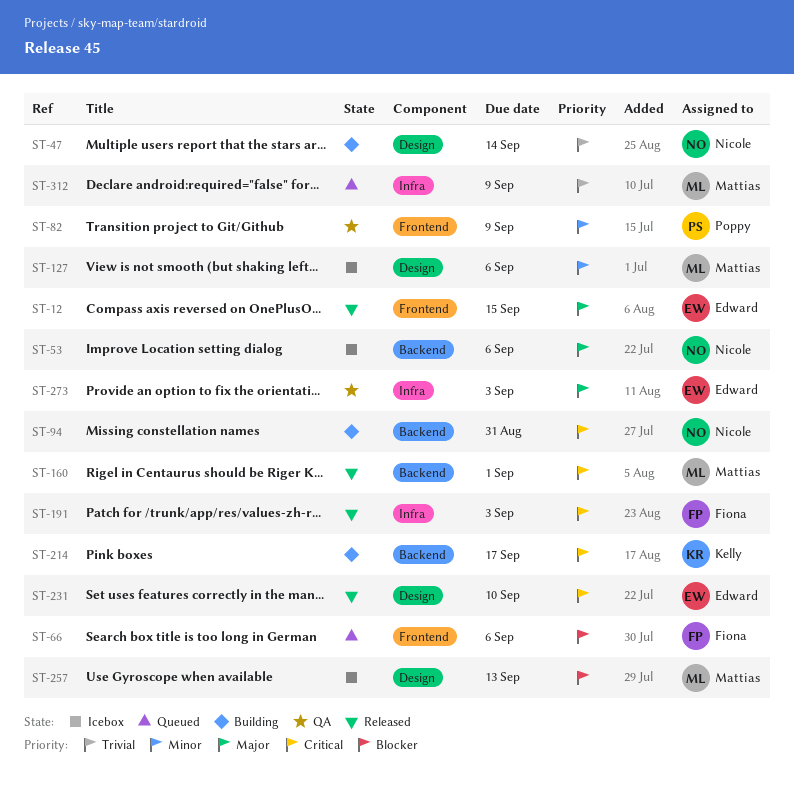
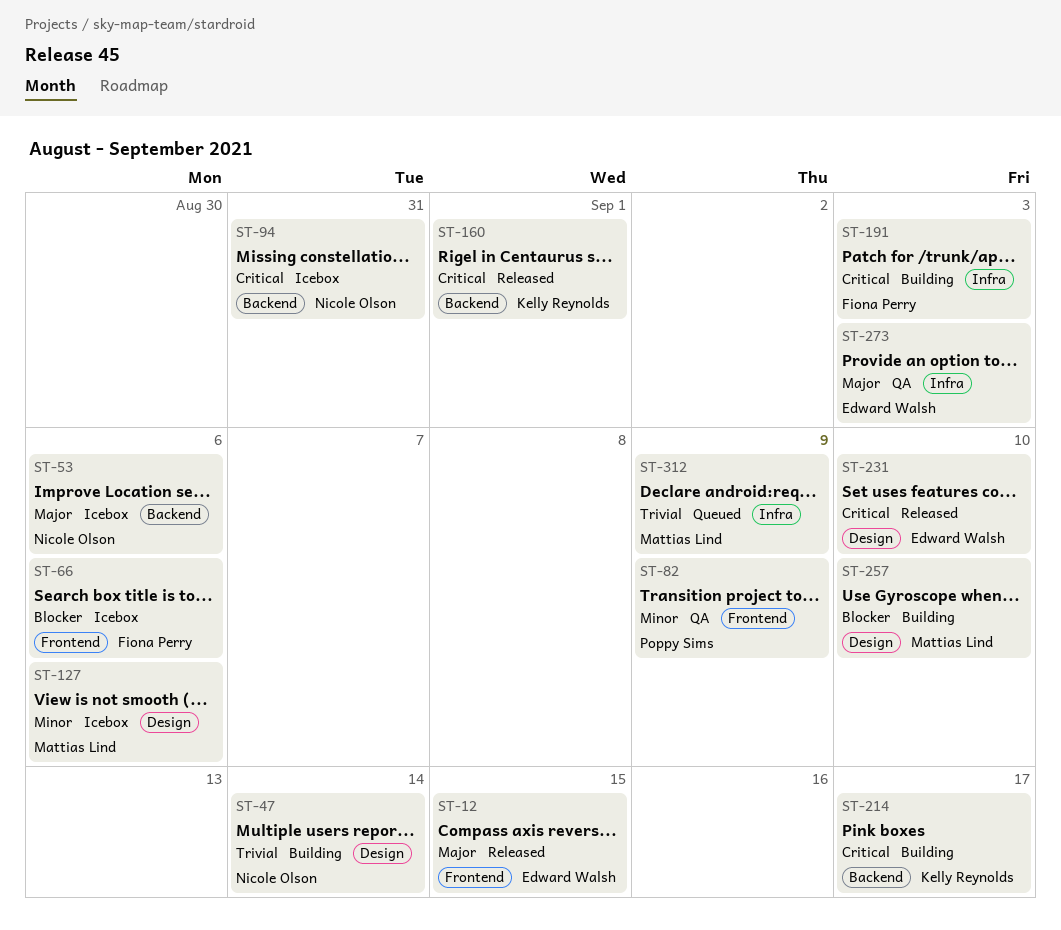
ST-66, status: Queued -> Icebox
ST-94, status: Building -> Icebox
ST-160, owner: Mattias Lind -> Kelly Reynolds
ST-191, status: Released -> Building
ST-257, status: Icebox -> Building
ST-257, due: Sep 13 -> Sep 10

